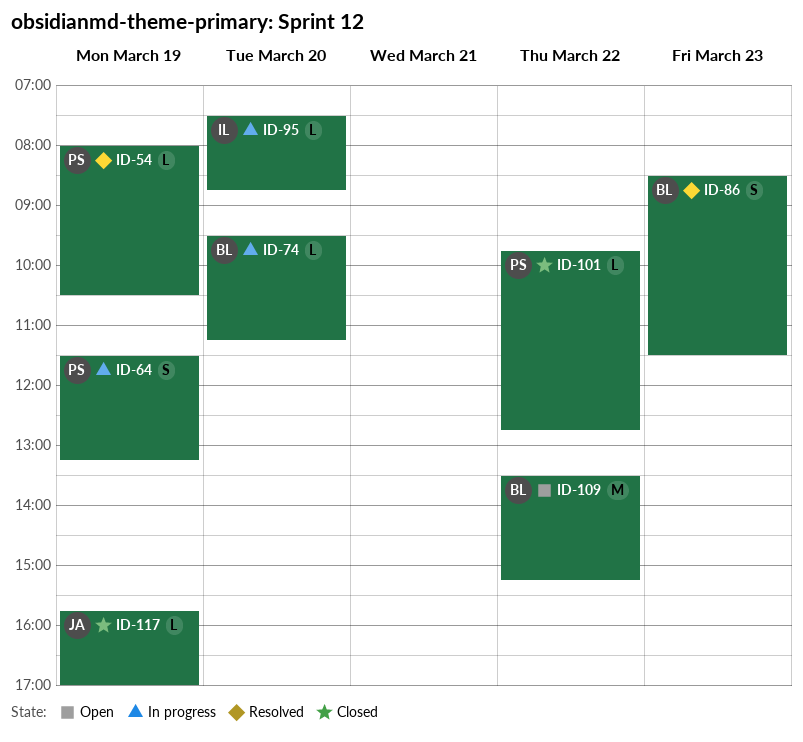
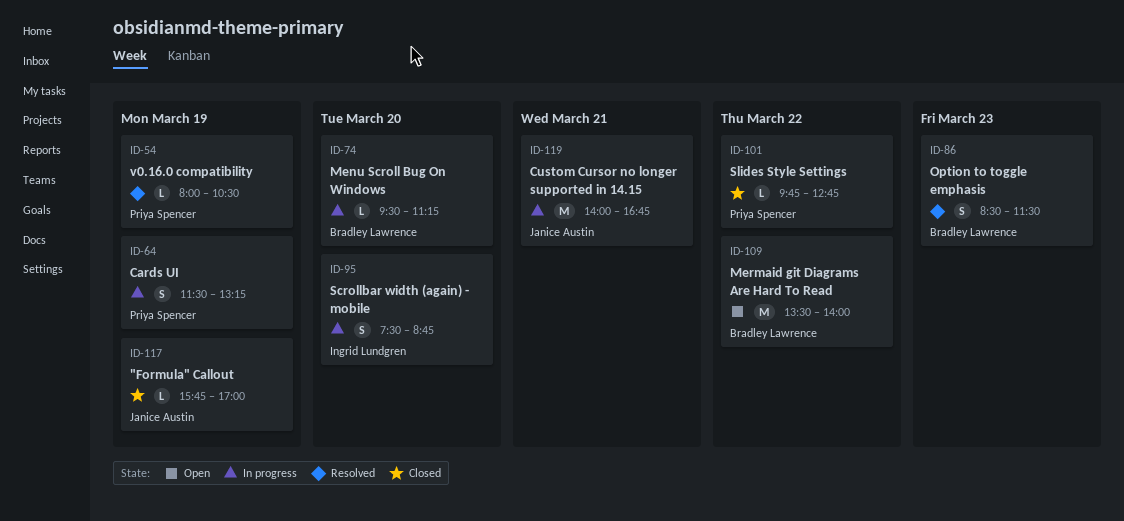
ID-95, estimate: L -> S
ID-109, ends: 15:15 -> 14:00
ID-119: none -> present

